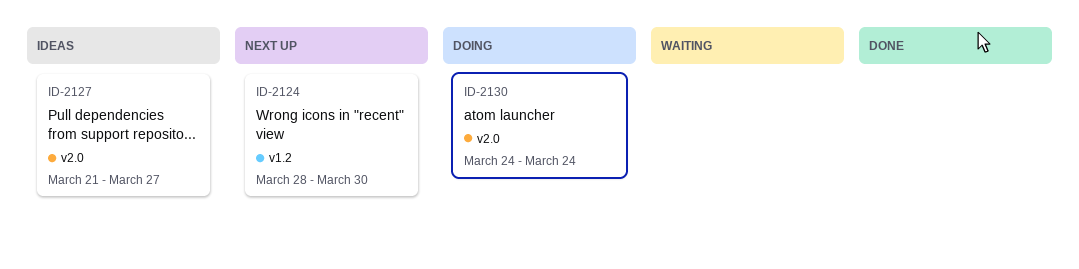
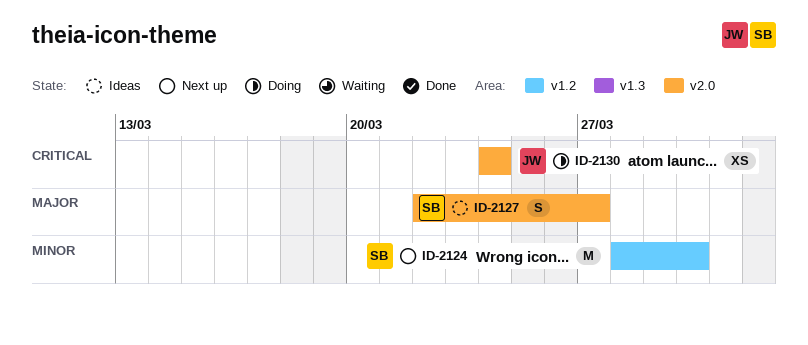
ID-2127, start: Mar 21 -> Mar 22

